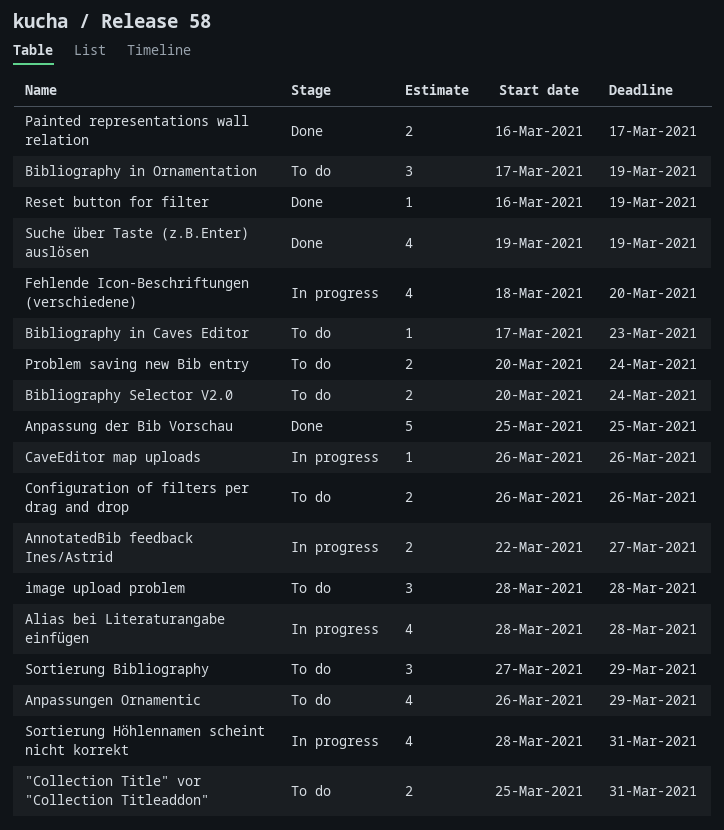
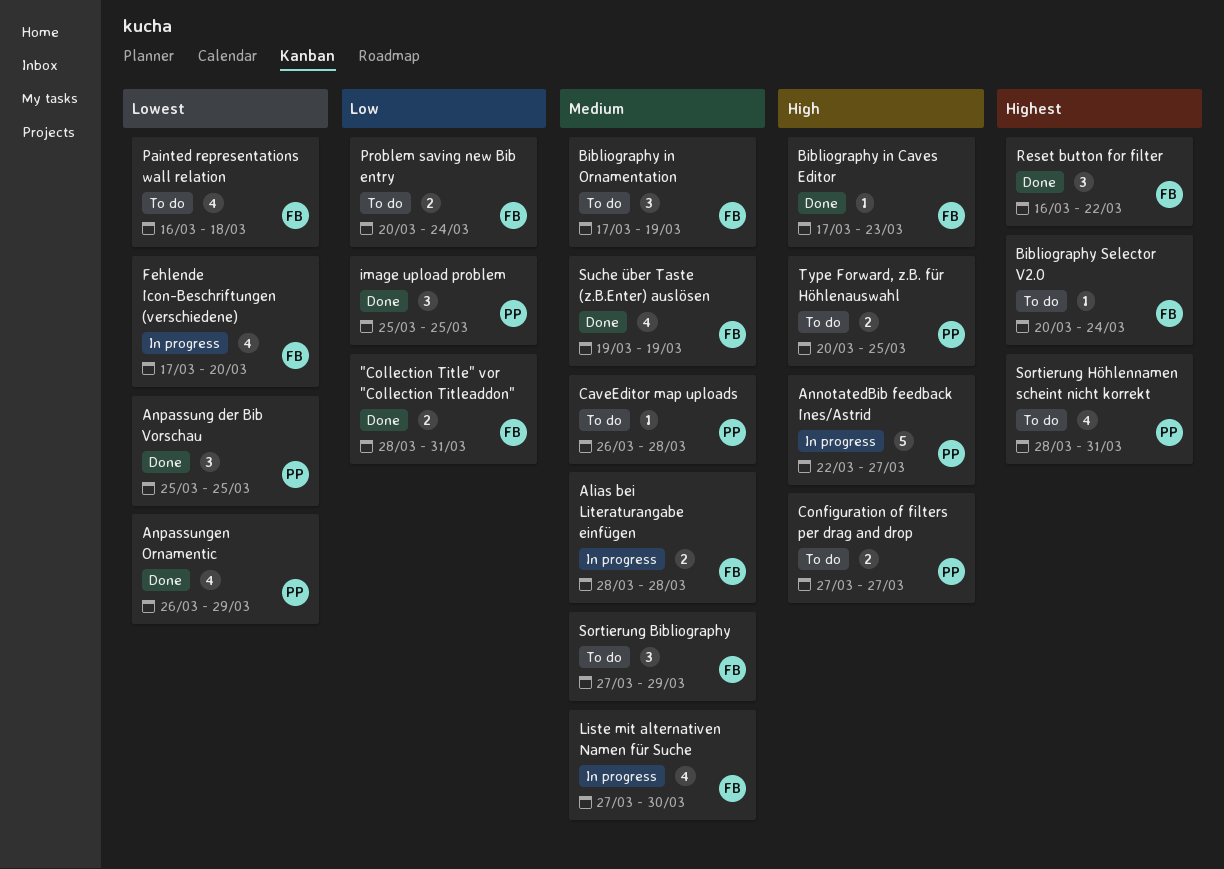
"Collection Title" vor "Collection Titleaddon", status: To do -> Done
"Collection Title" vor "Collection Titleaddon", start: Mar 25 -> Mar 28
Alias bei Literaturangabe einfügen, estimate: 4 -> 2
AnnotatedBib feedback Ines/Astrid, estimate: 2 -> 5
Anpassung der Bib Vorschau, estimate: 5 -> 3
Anpassungen Ornamentic, status: To do -> Done
Bibliography in Caves Editor, status: To do -> Done
Bibliography Selector V2.0, estimate: 2 -> 1
CaveEditor map uploads, status: In progress -> To do
CaveEditor map uploads, due: Mar 26 -> Mar 28
Configuration of filters per drag and drop, start: Mar 26 -> Mar 27
Configuration of filters per drag and drop, due: Mar 26 -> Mar 27
Fehlende Icon-Beschriftungen (verschiedene), start: Mar 18 -> Mar 17
image upload problem, status: To do -> Done
image upload problem, start: Mar 28 -> Mar 25
image upload problem, due: Mar 28 -> Mar 25
Liste mit alternativen Namen für Suche: none -> present
Painted representations wall relation, status: Done -> To do
Painted representations wall relation, estimate: 2 -> 4
Painted representations wall relation, due: Mar 17 -> Mar 18
Reset button for filter, estimate: 1 -> 3
Reset button for filter, due: Mar 19 -> Mar 22
Sortierung Höhlennamen scheint nicht korrekt, status: In progress -> To do
Type Forward, z.B. für Höhlenauswahl: none -> present

